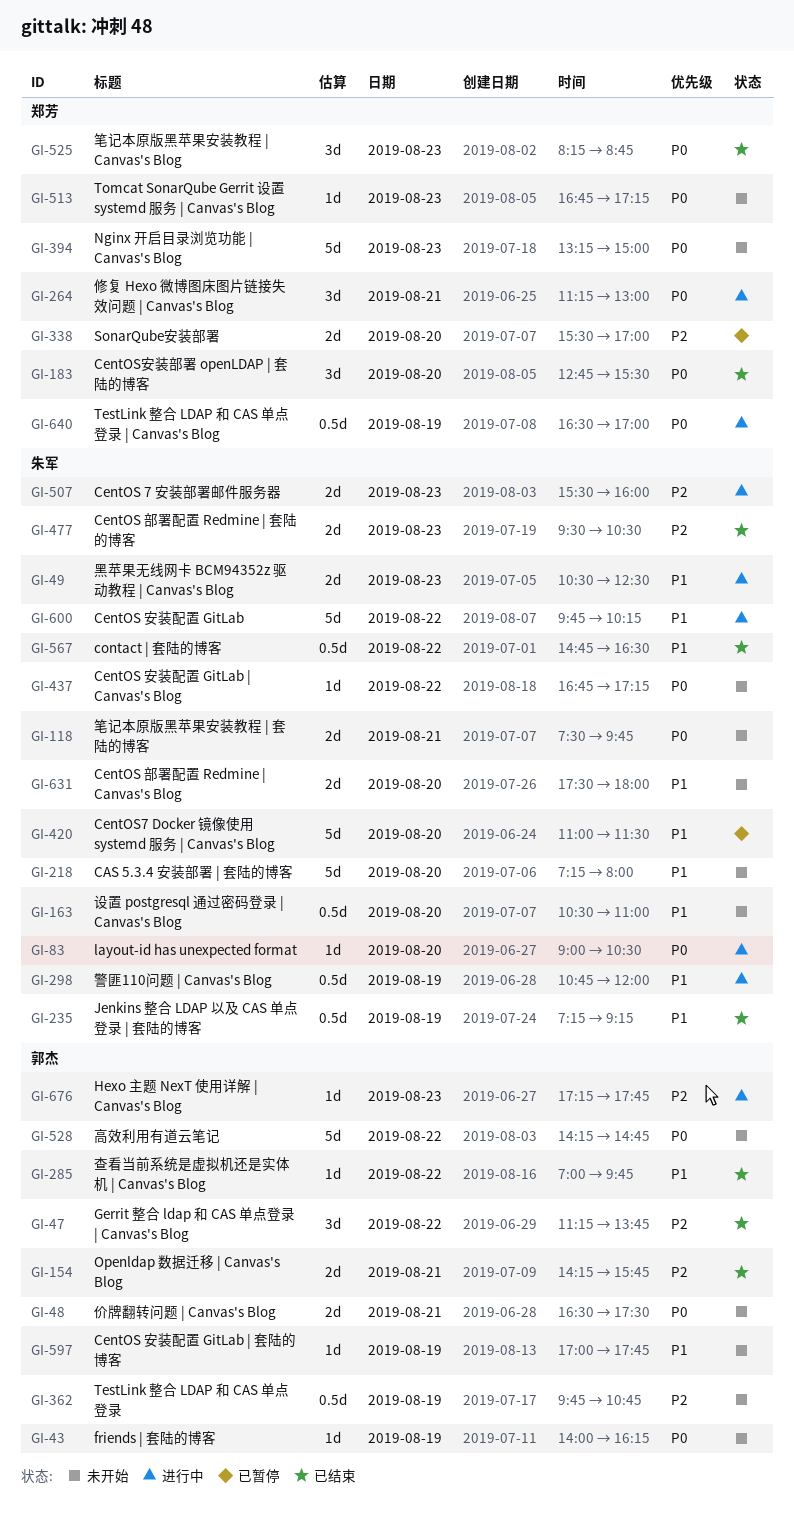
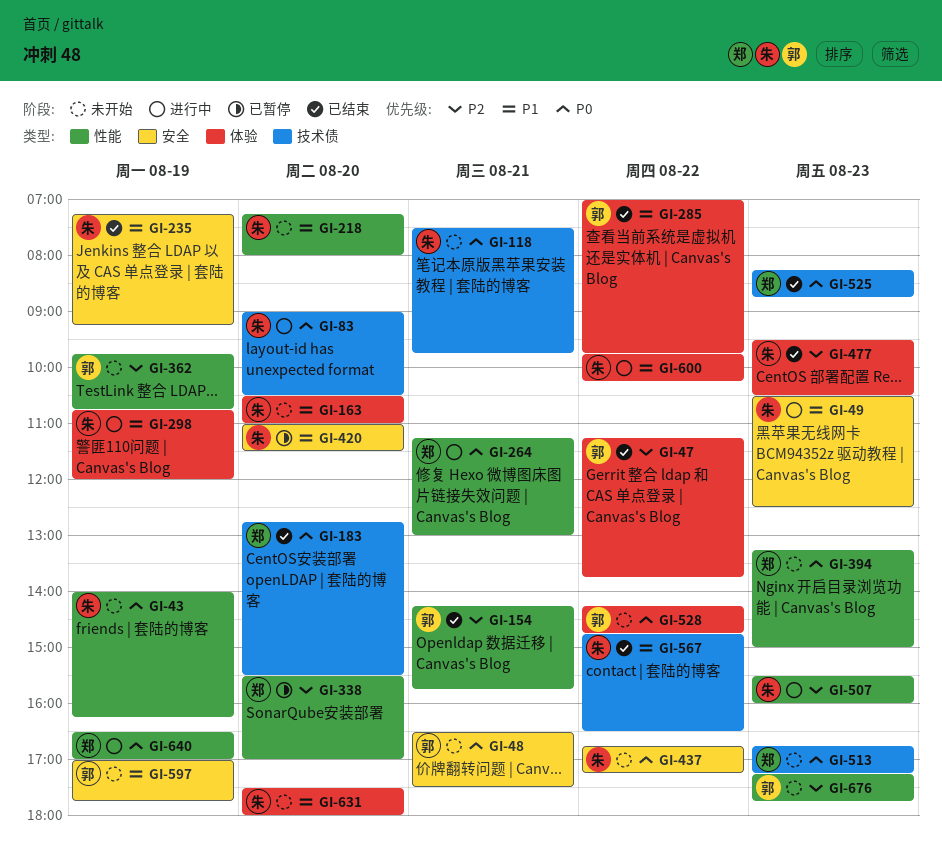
GI-43, owner: 郭杰 -> 朱军
GI-676, status: 进行中 -> 未开始

